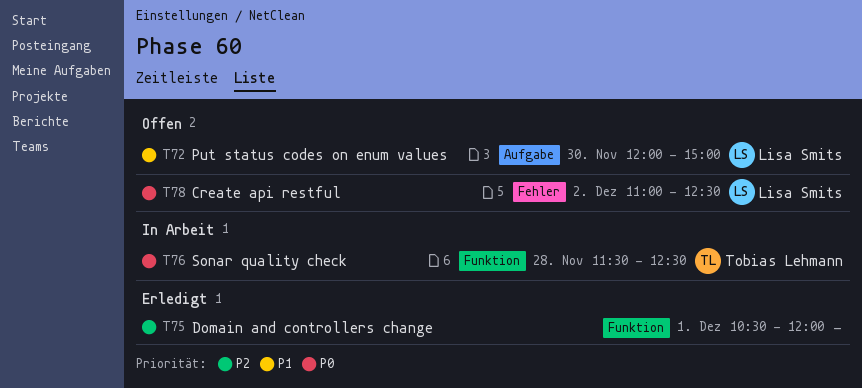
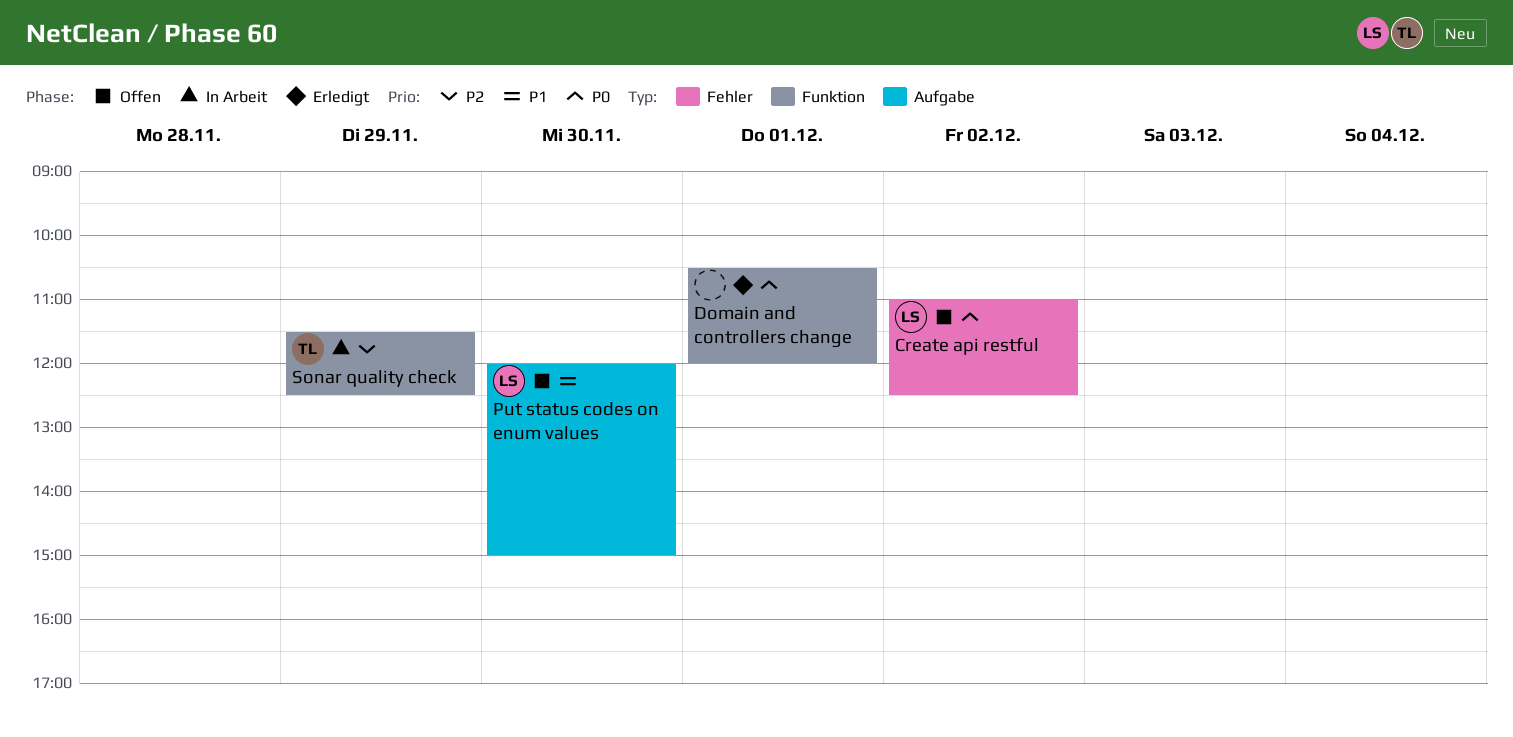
Domain and controllers change, priority: P2 -> P0
Sonar quality check, priority: P0 -> P2
Sonar quality check, day: Nov 28 -> Nov 29

